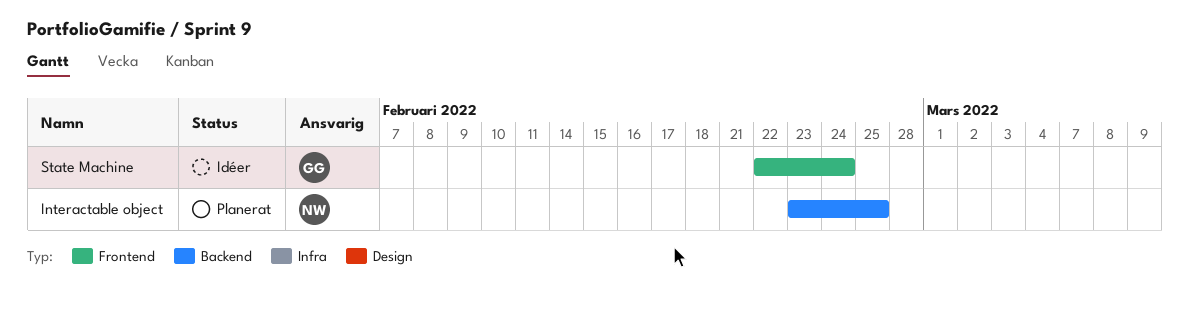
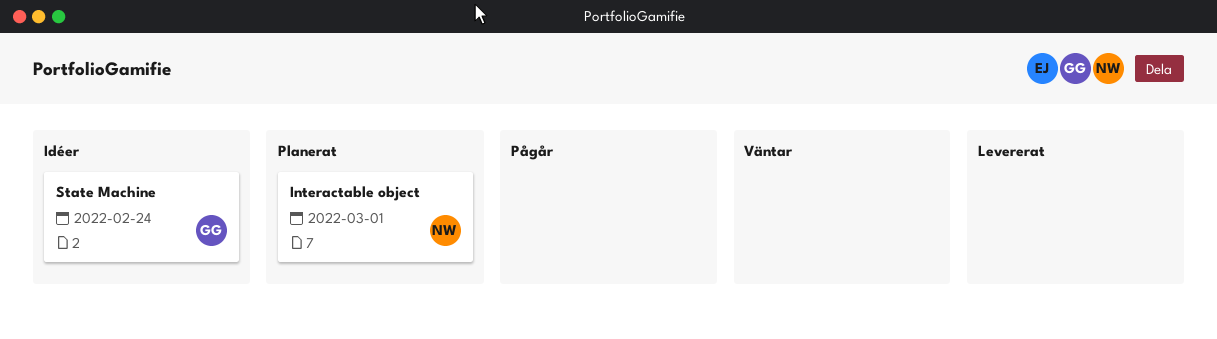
Interactable object, due: Feb 25 -> Mar 1

